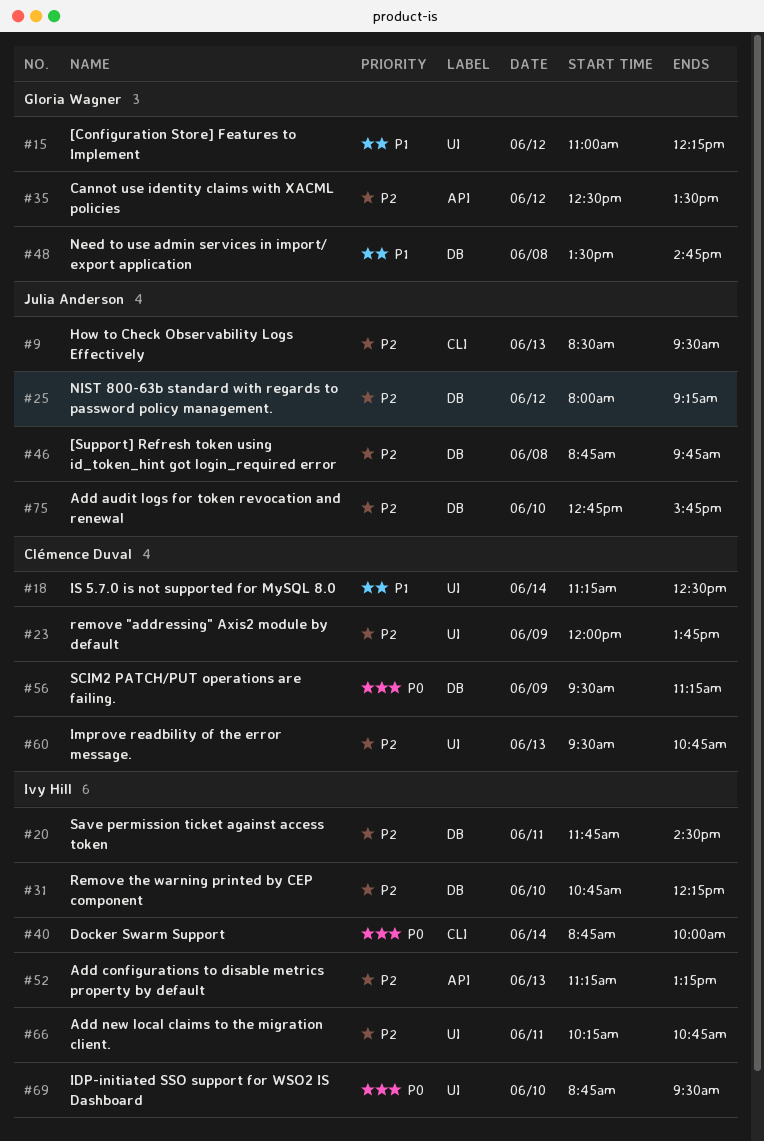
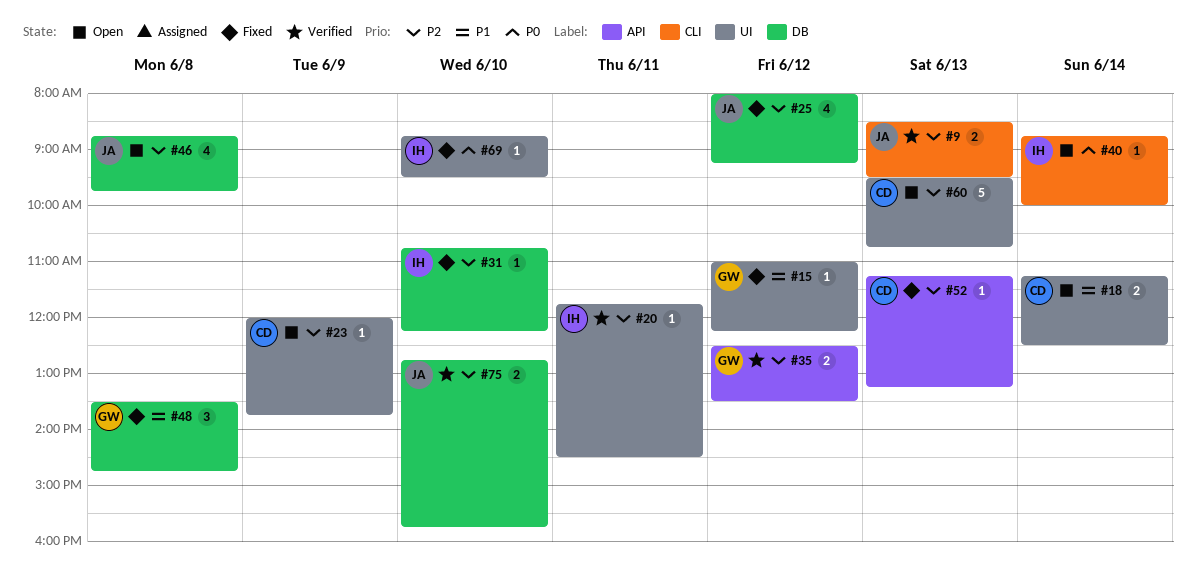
#20, label: DB -> UI
#52, owner: Ivy Hill -> Clémence Duval
#56: present -> none
#66: present -> none

